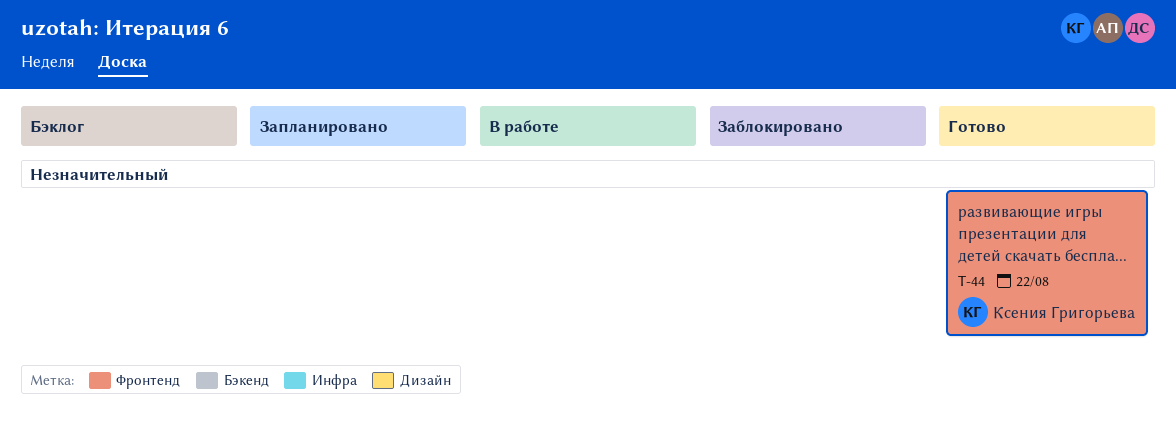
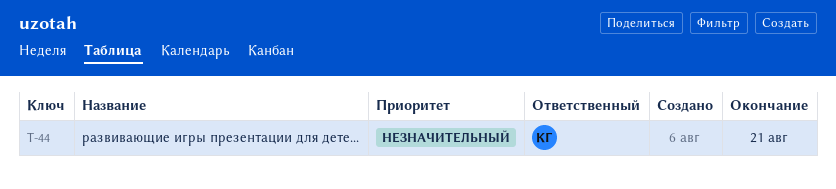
T-44, due: Aug 22 -> Aug 21

